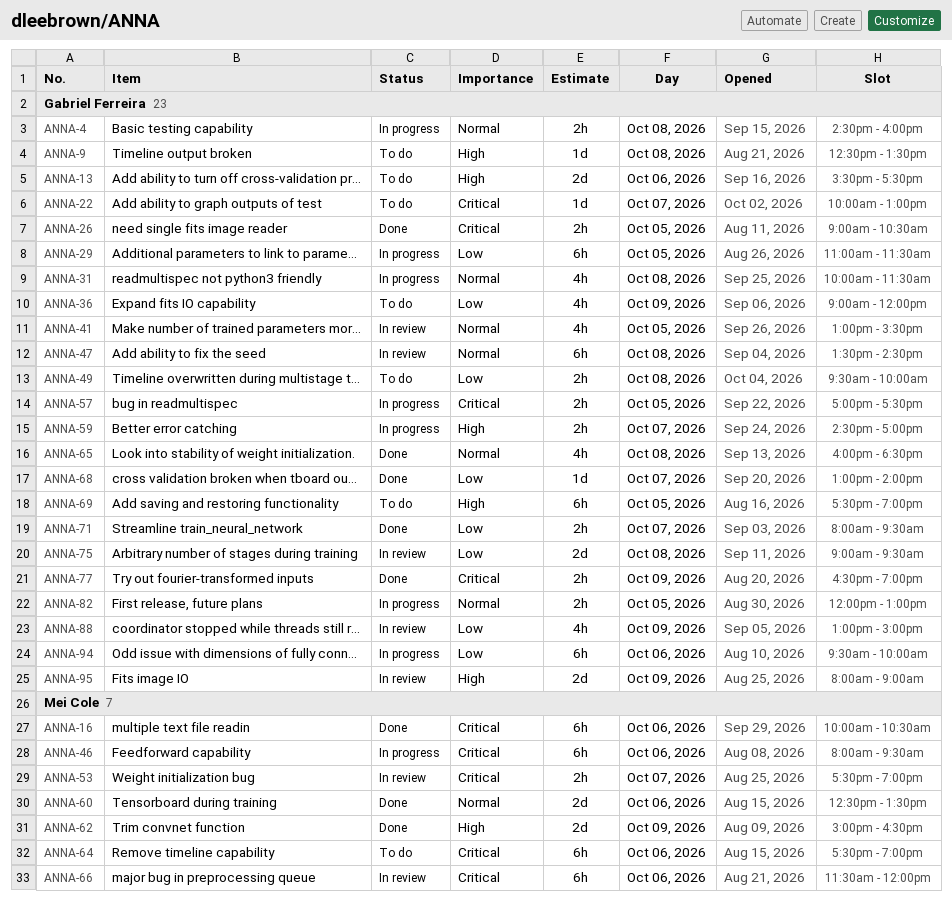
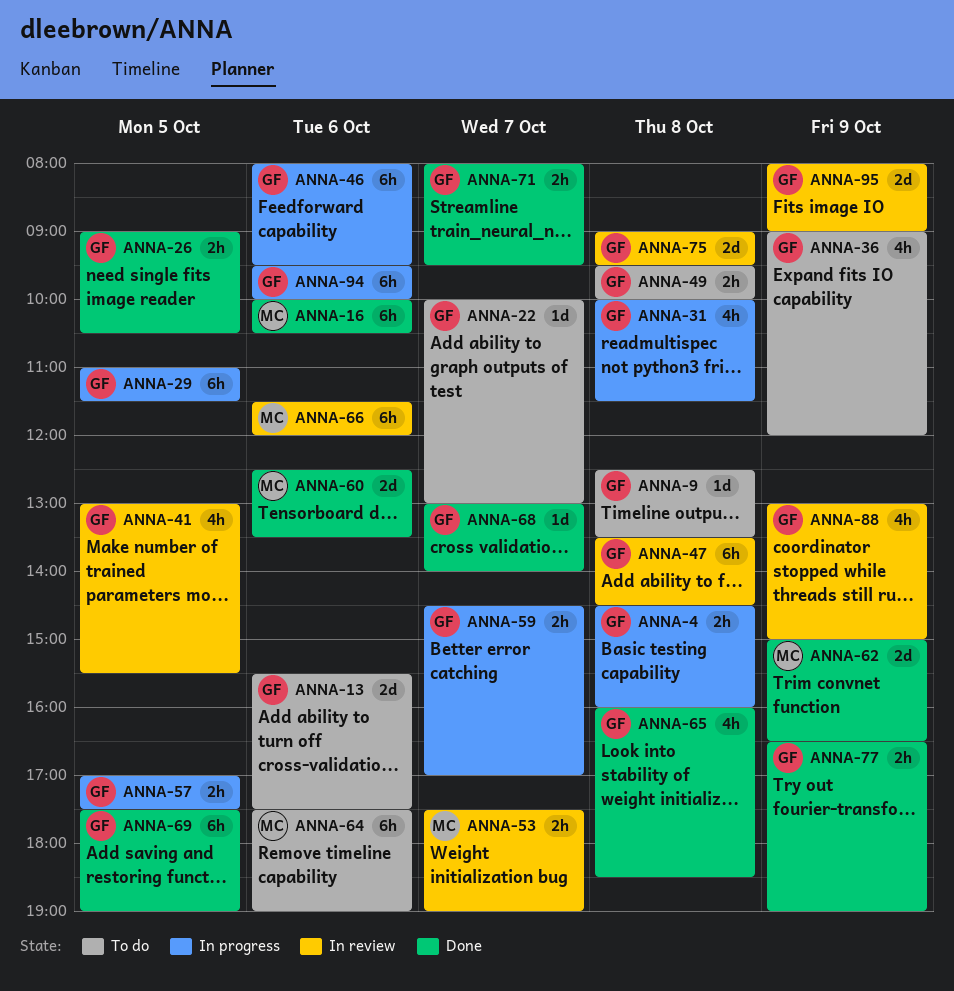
ANNA-46, owner: Mei Cole -> Gabriel Ferreira
ANNA-69, status: To do -> Done
ANNA-82: present -> none

